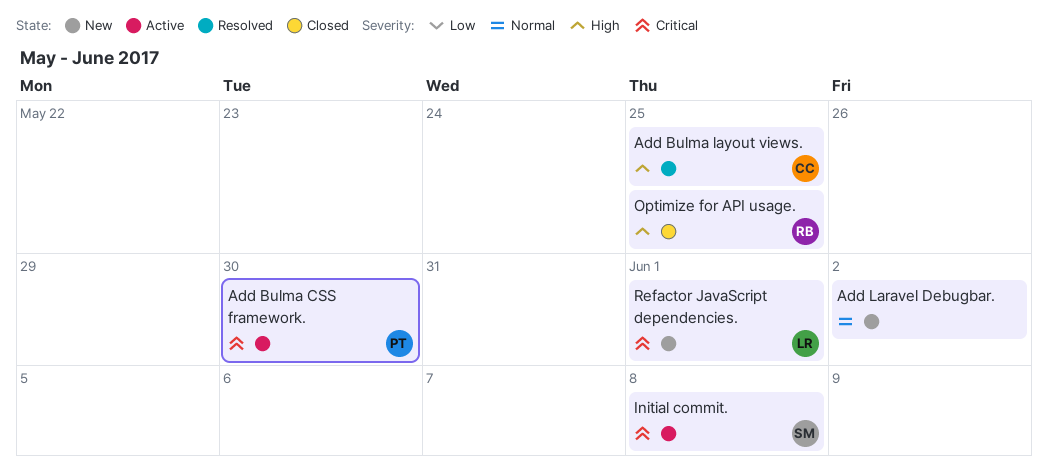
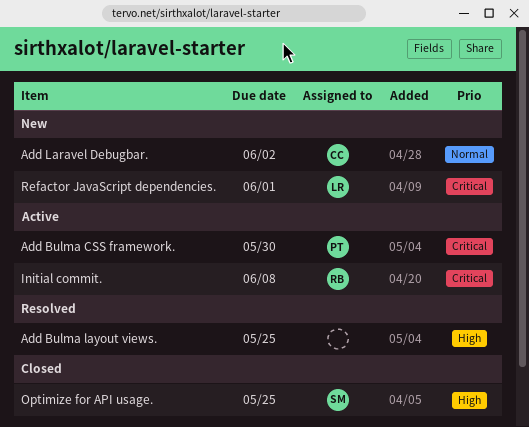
Add Bulma layout views., owner: CC -> none
Add Laravel Debugbar., owner: none -> CC
Initial commit., owner: SM -> RB
Optimize for API usage., owner: RB -> SM

